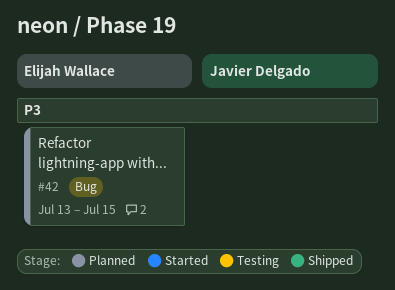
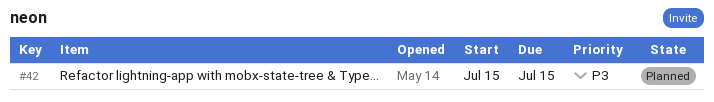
#42, start: Jul 13 -> Jul 15

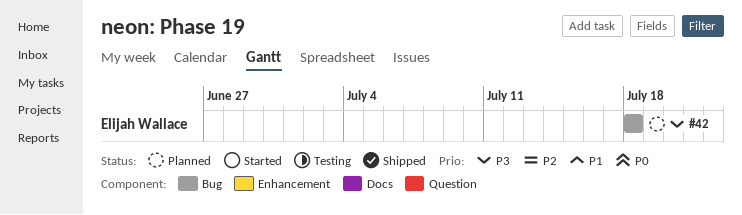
#42, start: Jul 15 -> Jul 18
#42, due: Jul 15 -> Jul 18

